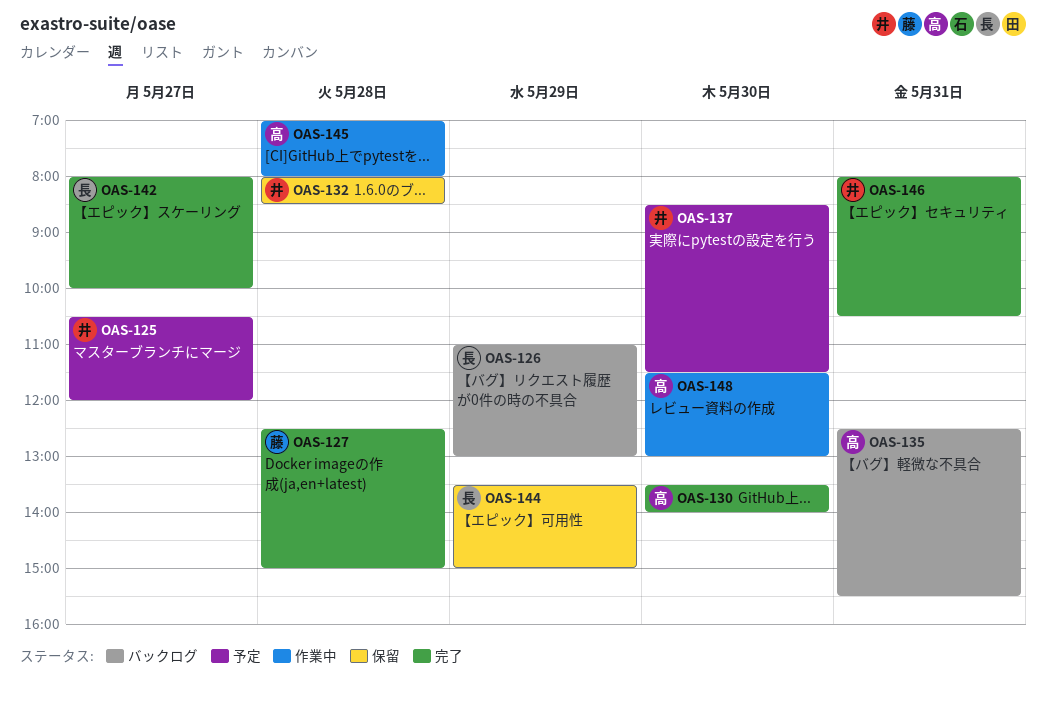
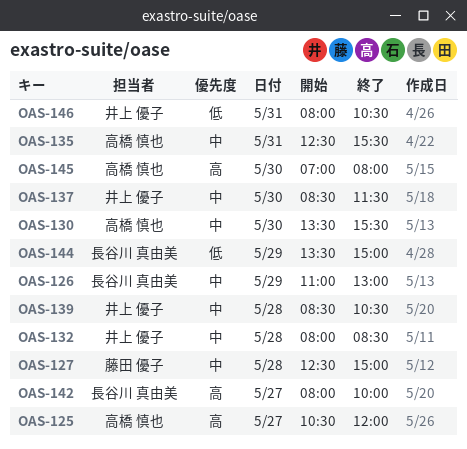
OAS-125, owner: 井上 優子 -> 高橋 慎也
OAS-130, ends: 14:00 -> 15:30
OAS-139: none -> present
OAS-145, day: May 28 -> May 30
OAS-148: present -> none

